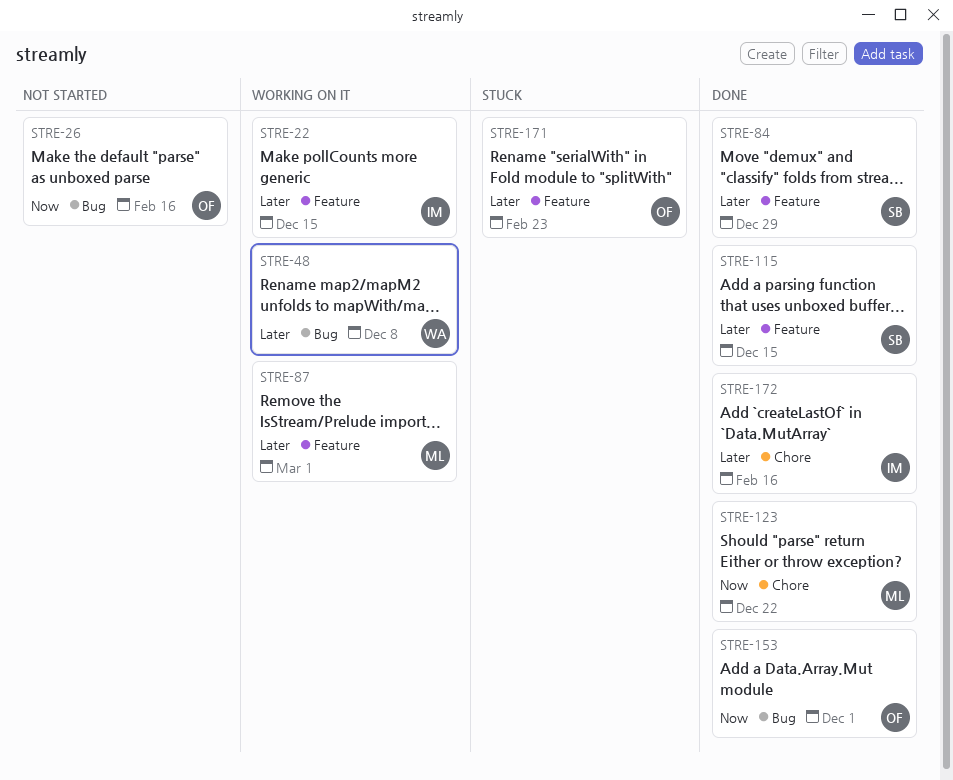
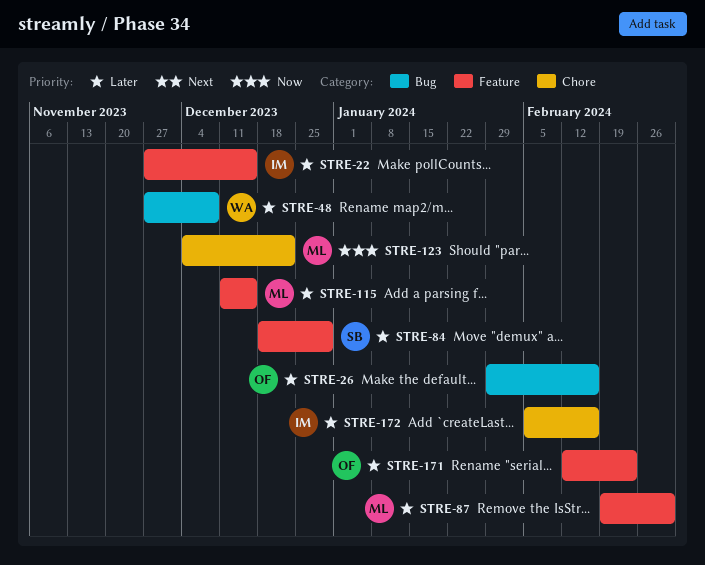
STRE-26, priority: Now -> Later
STRE-115, owner: SB -> ML
STRE-153: present -> none

